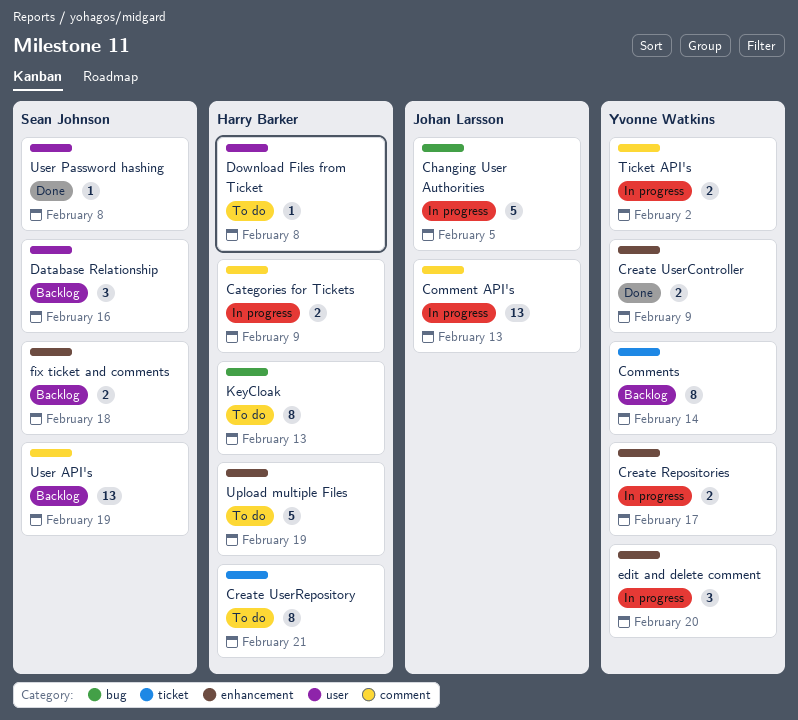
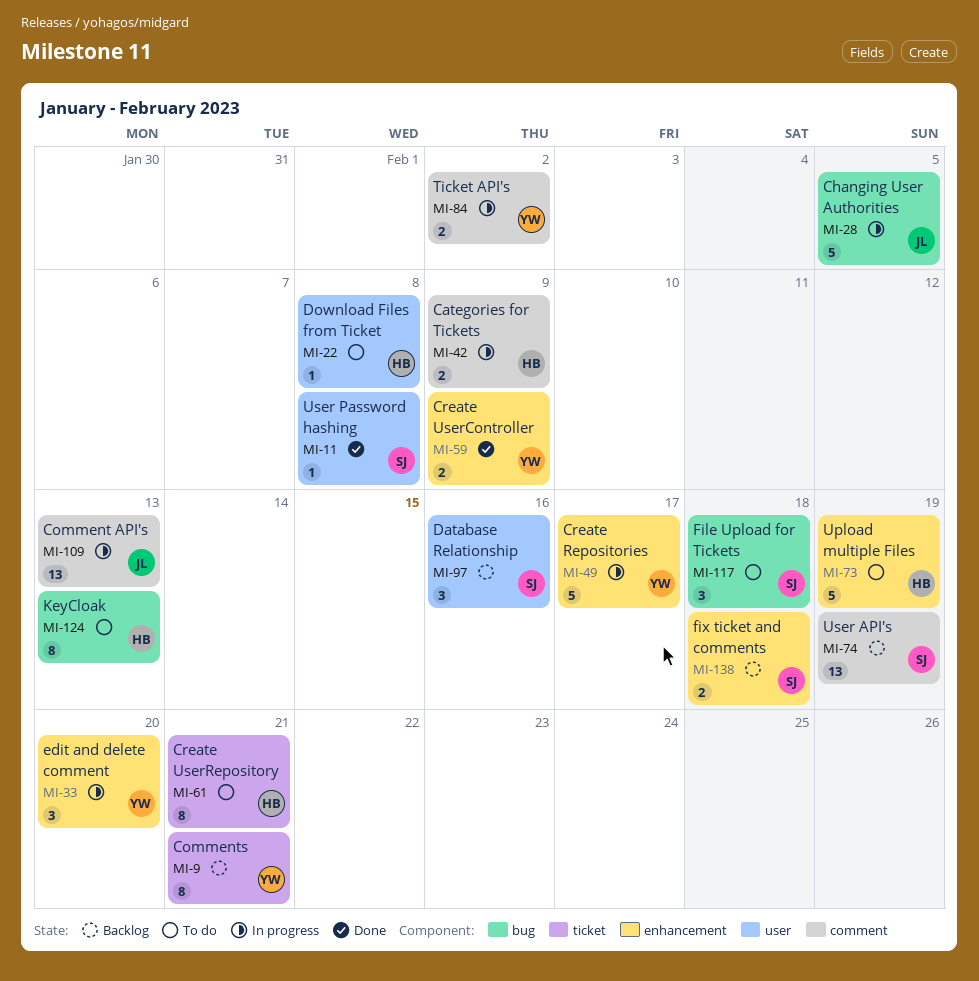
Comments, due: Feb 14 -> Feb 21
Create Repositories, estimate: 2 -> 5
File Upload for Tickets: none -> present

